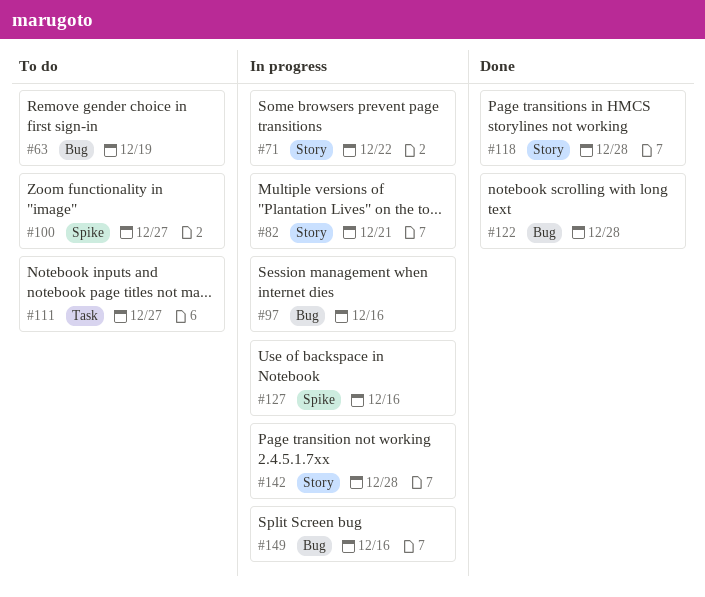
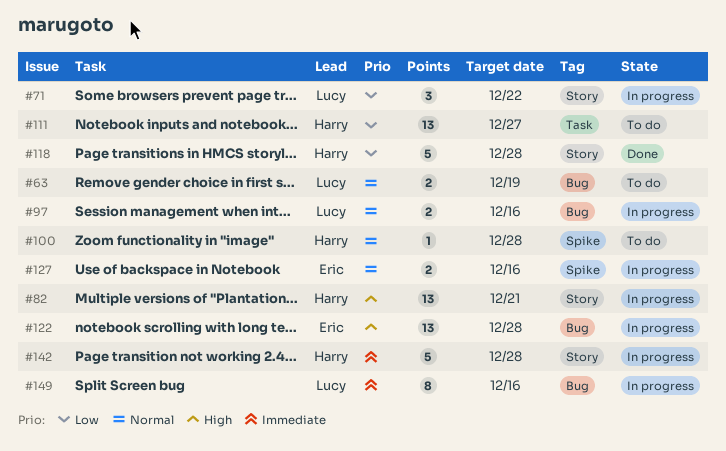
#100, due: Dec 27 -> Dec 28
#122, status: Done -> In progress

